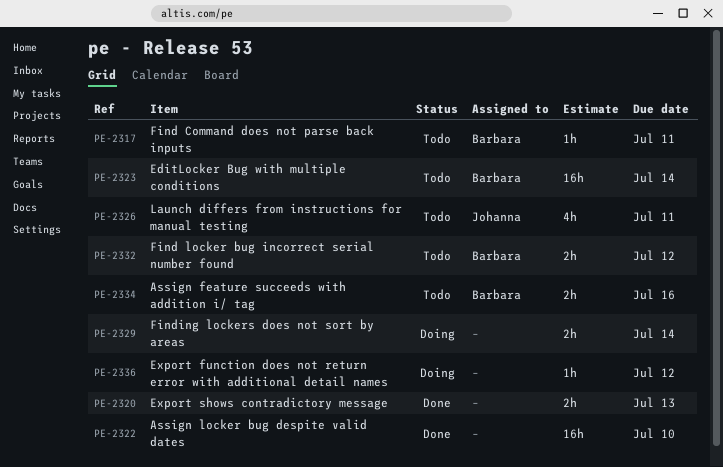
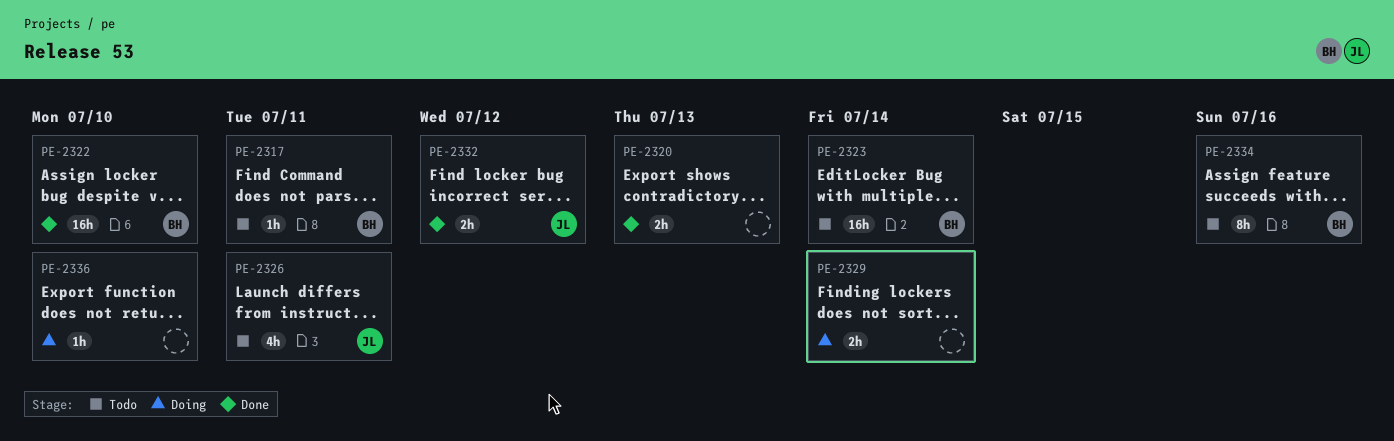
PE-2322, owner: none -> Barbara
PE-2332, status: Todo -> Done
PE-2332, owner: Barbara -> Johanna
PE-2334, estimate: 2h -> 8h
PE-2336, due: Jul 12 -> Jul 10

